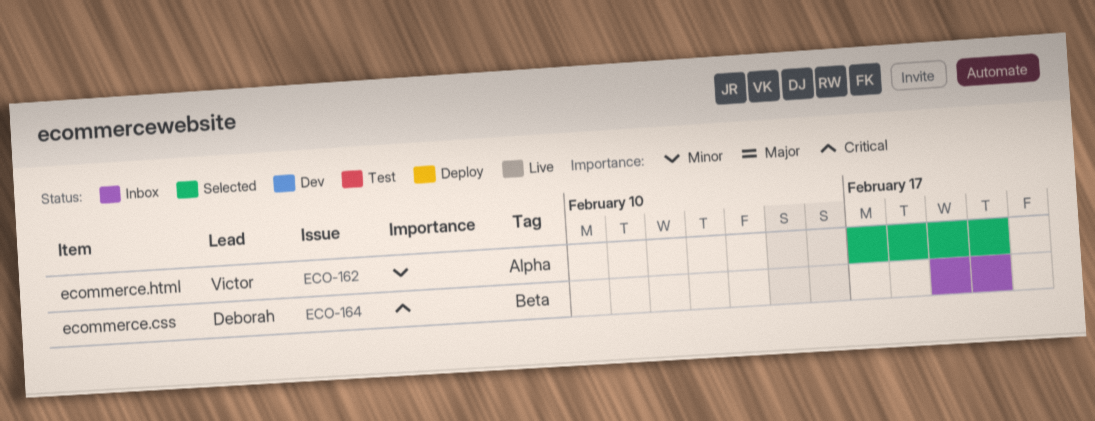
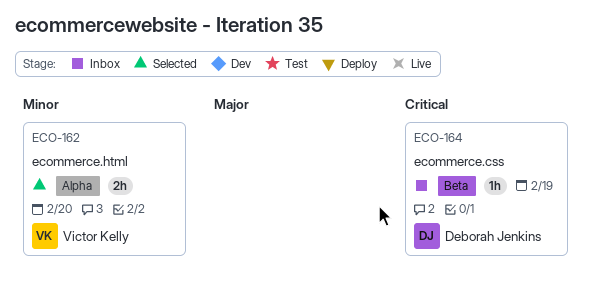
ECO-164, due: Feb 20 -> Feb 19

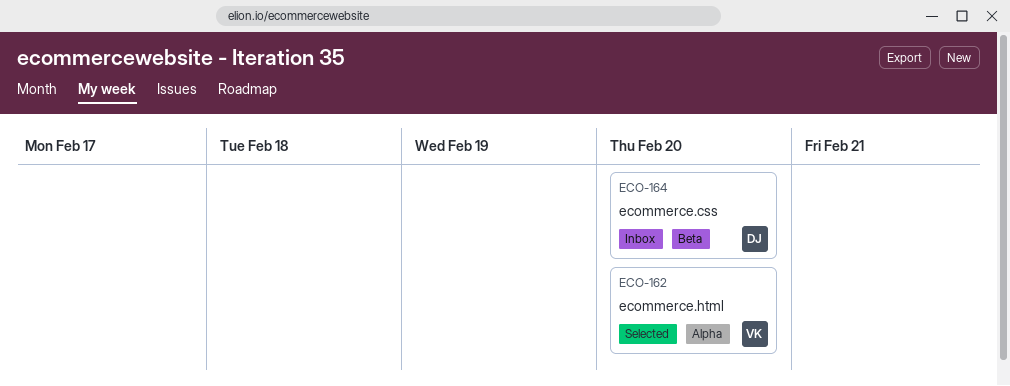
ECO-164, due: Feb 19 -> Feb 20

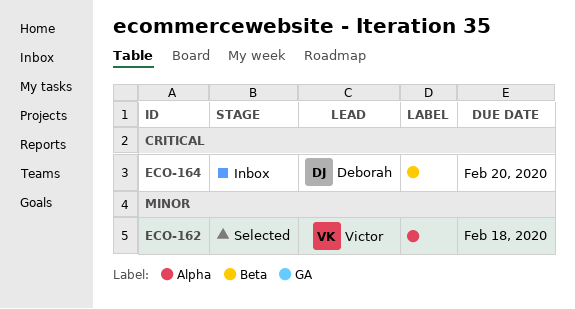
ECO-162, due: Feb 20 -> Feb 18

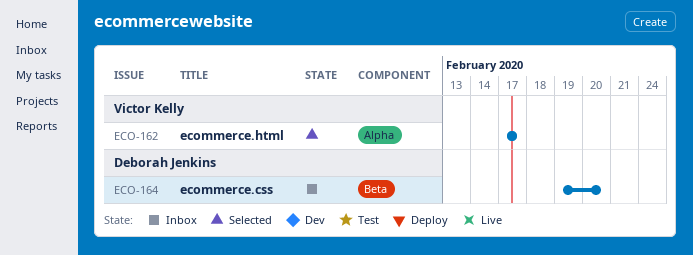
ECO-162, due: Feb 18 -> Feb 17

